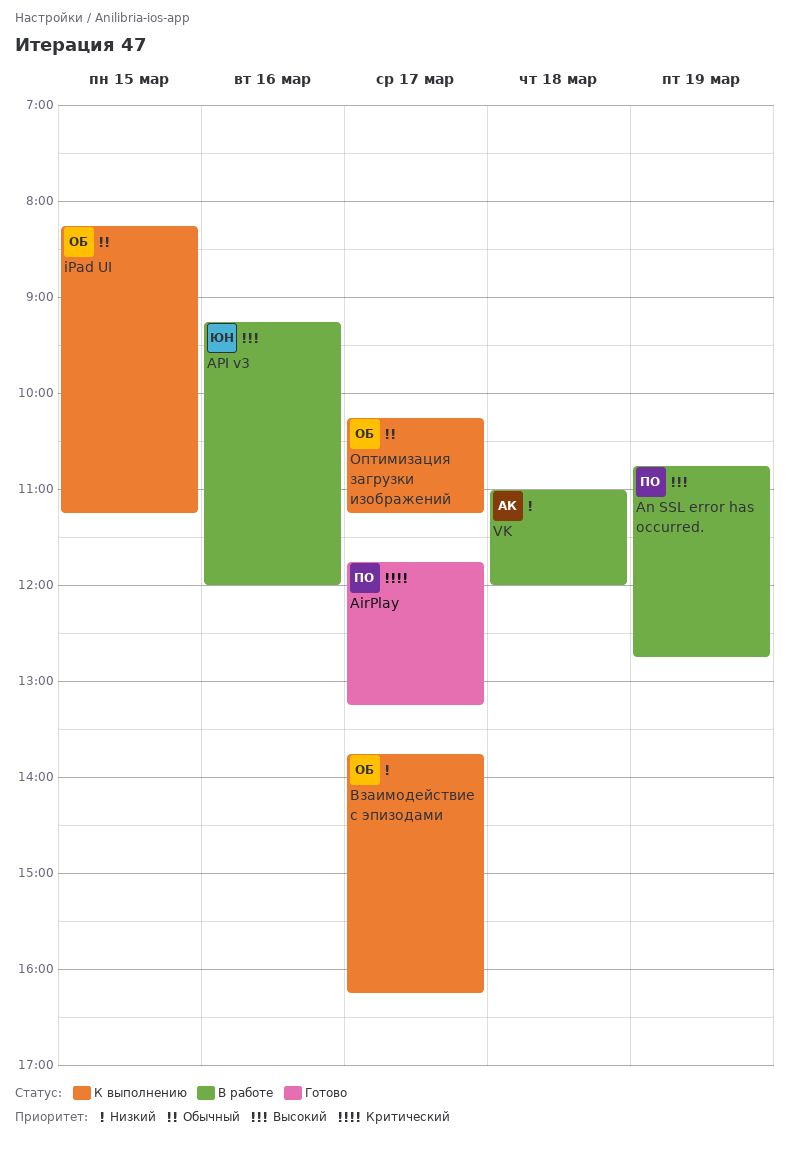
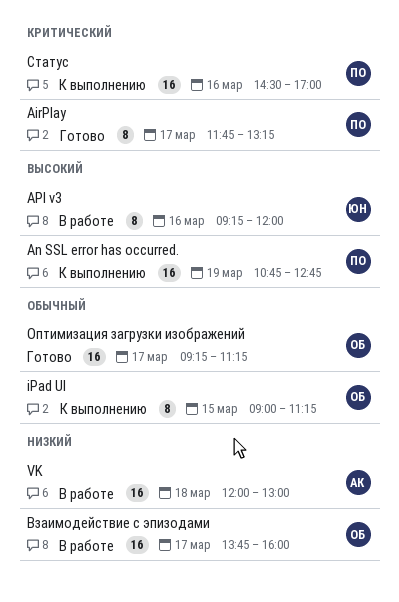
An SSL error has occurred., status: В работе -> К выполнению
iPad UI, begins: 08:15 -> 09:00
VK, begins: 11:00 -> 12:00
VK, ends: 12:00 -> 13:00
Взаимодействие с эпизодами, status: К выполнению -> В работе
Взаимодействие с эпизодами, ends: 16:15 -> 16:00
Оптимизация загрузки изображений, status: К выполнению -> Готово
Оптимизация загрузки изображений, begins: 10:15 -> 09:15
Статус: none -> present

